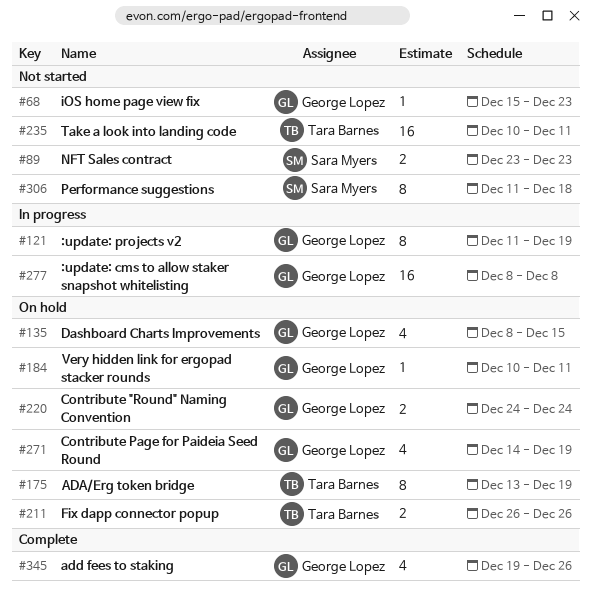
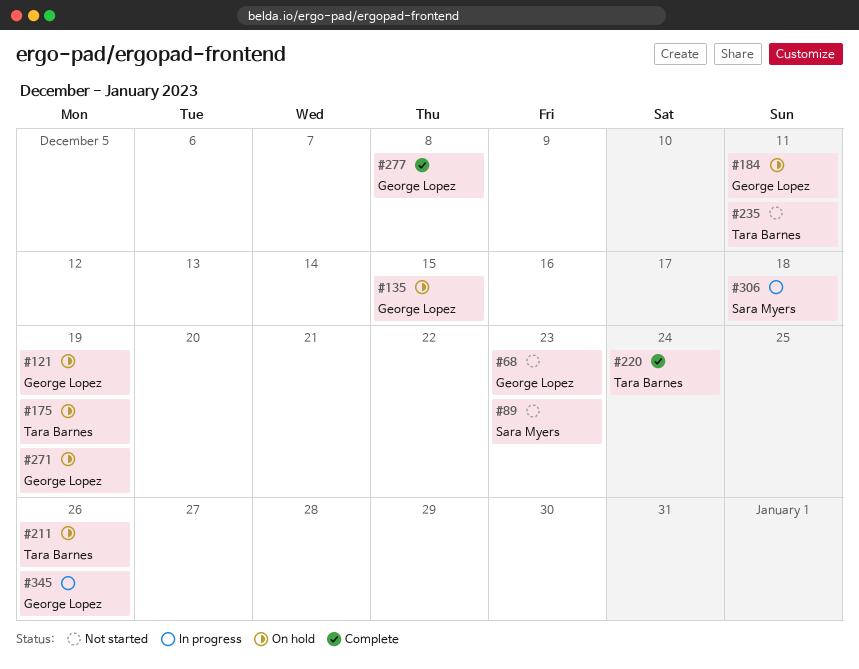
#121, status: In progress -> On hold
#220, status: On hold -> Complete
#220, owner: George Lopez -> Tara Barnes
#277, status: In progress -> Complete
#306, status: Not started -> In progress
#345, status: Complete -> In progress

